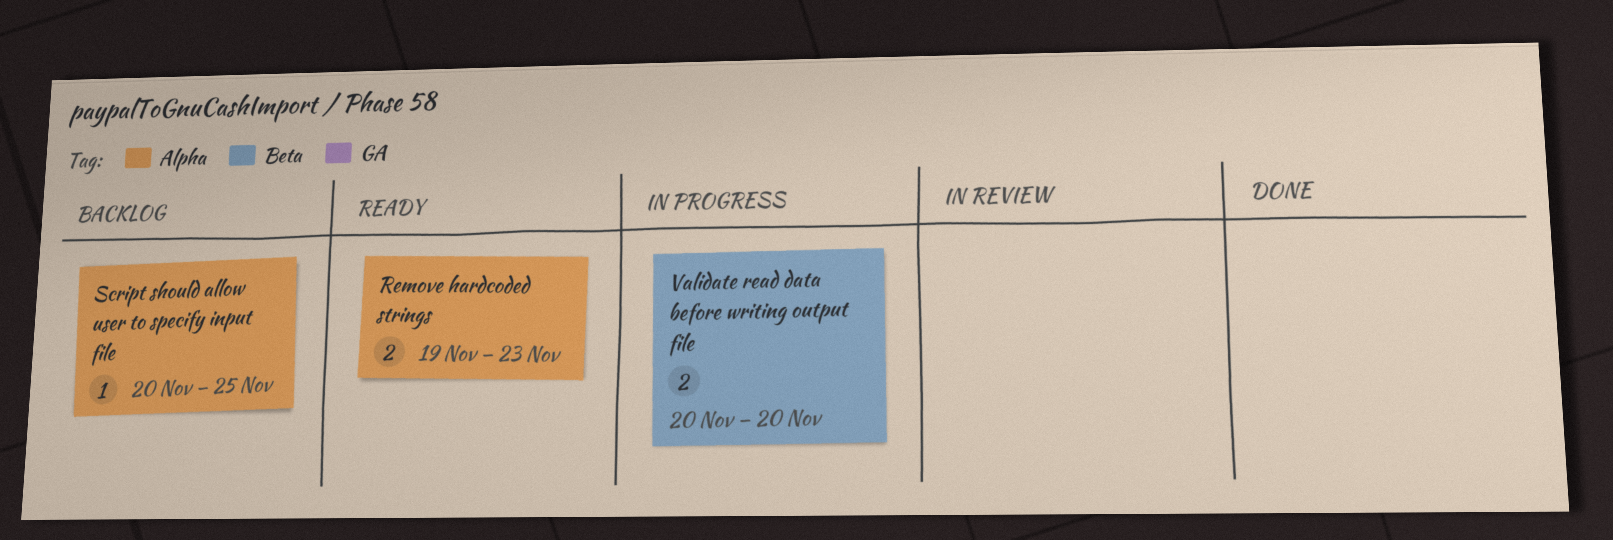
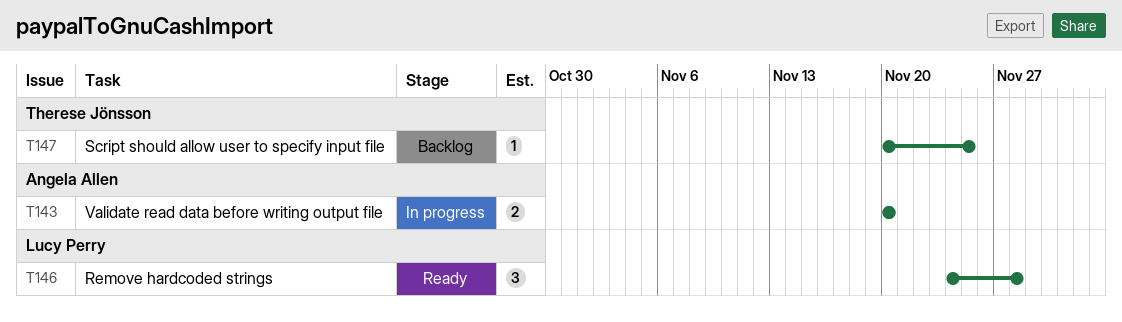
Remove hardcoded strings, estimate: 2 -> 3
Remove hardcoded strings, start: Nov 19 -> Nov 24
Remove hardcoded strings, due: Nov 23 -> Nov 28

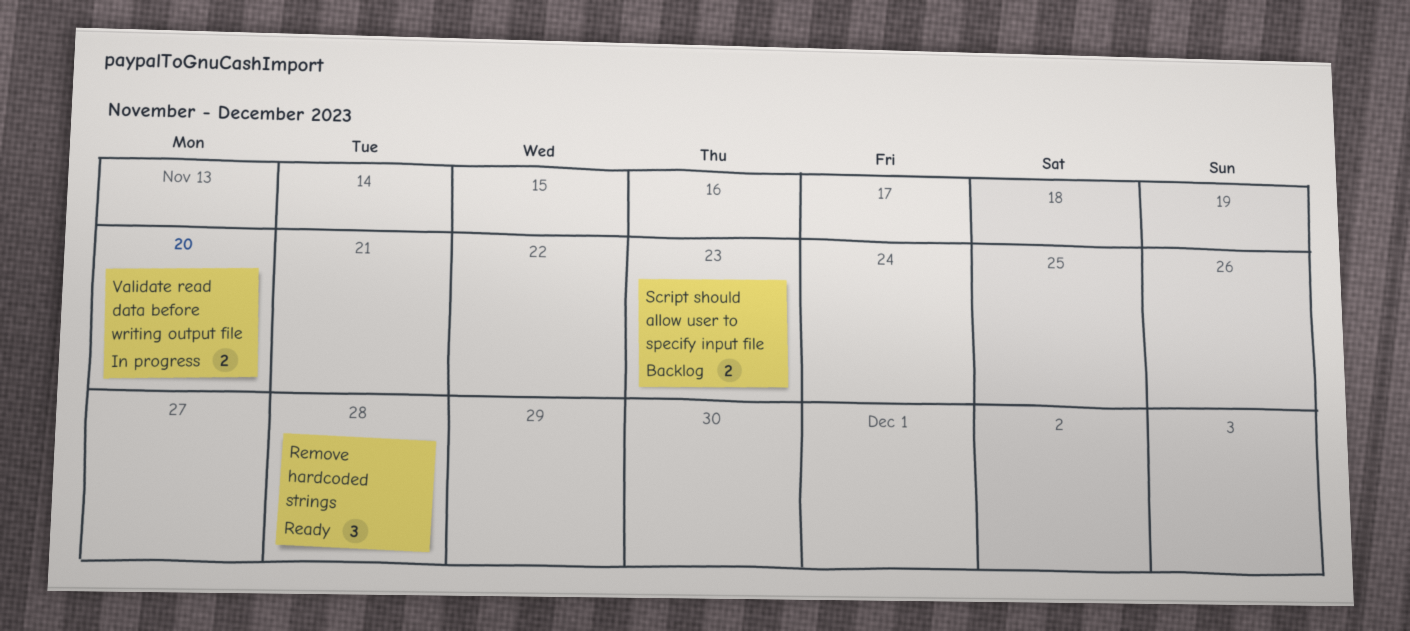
Script should allow user to specify input file, estimate: 1 -> 2
Script should allow user to specify input file, due: Nov 25 -> Nov 23

